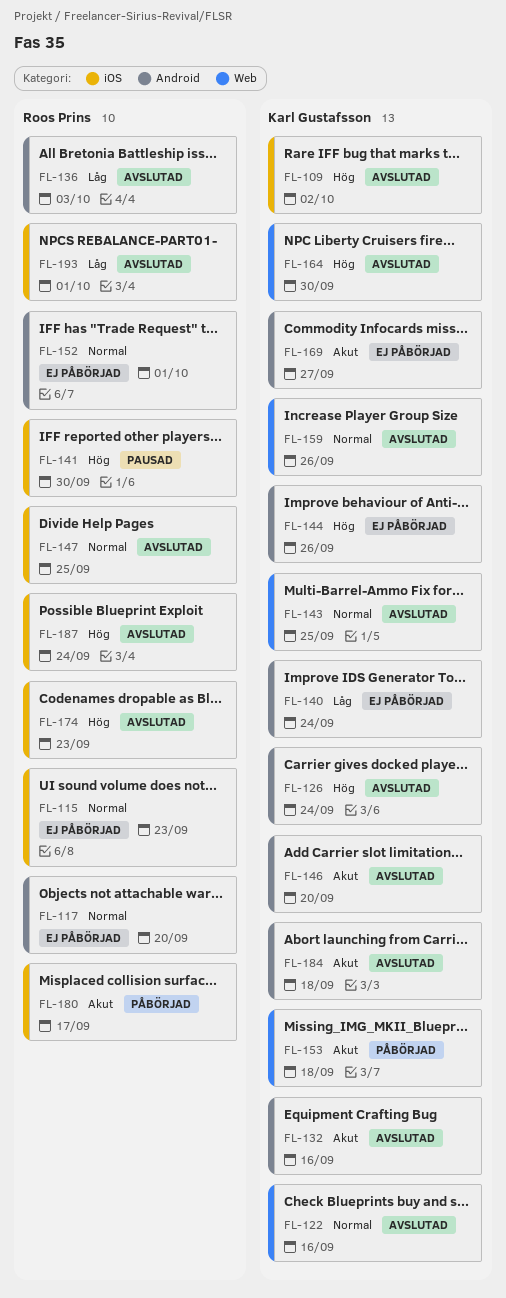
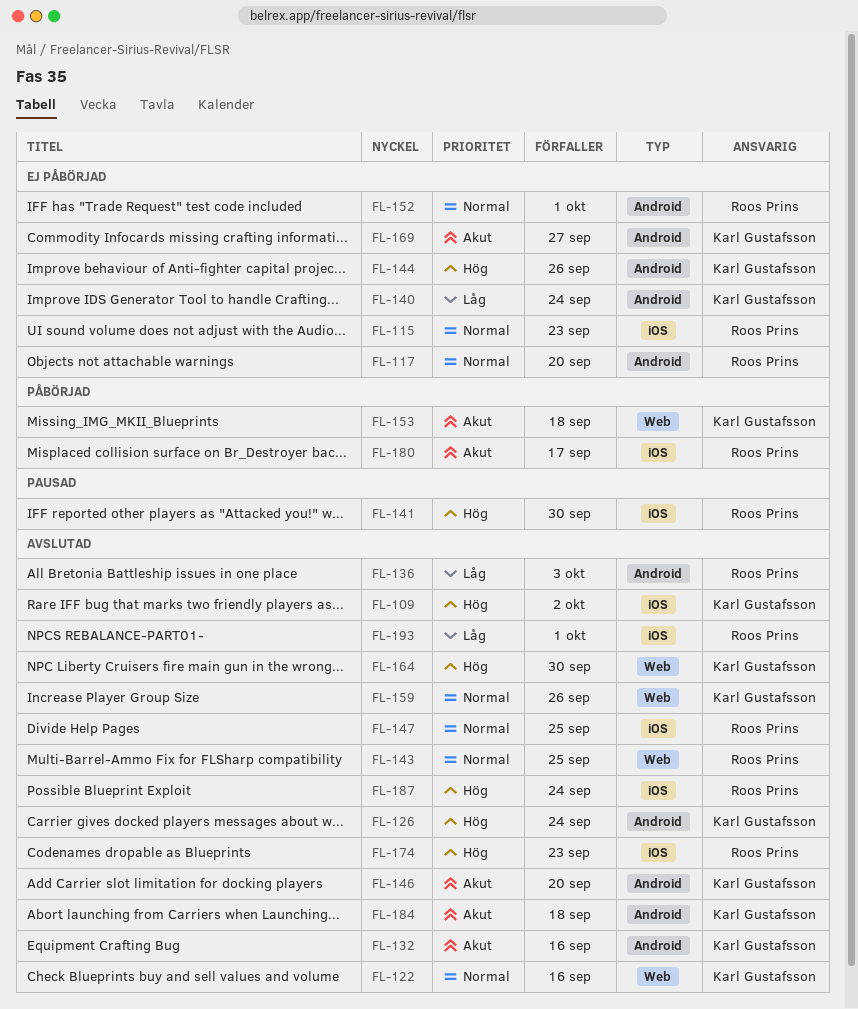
FL-143, owner: Karl Gustafsson -> Roos Prins

